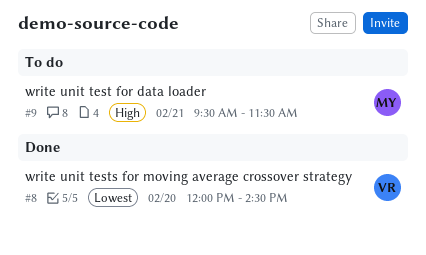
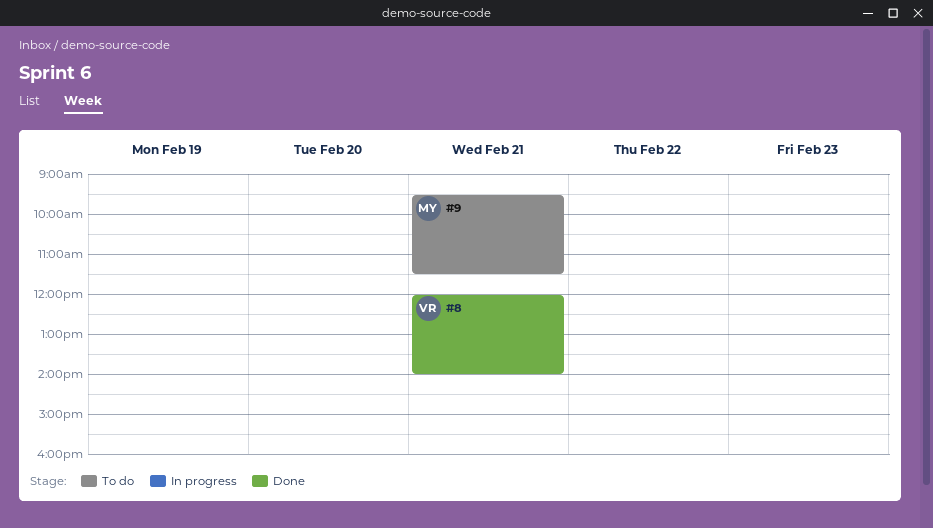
#8, day: Feb 20 -> Feb 21
#8, ends: 14:30 -> 14:00

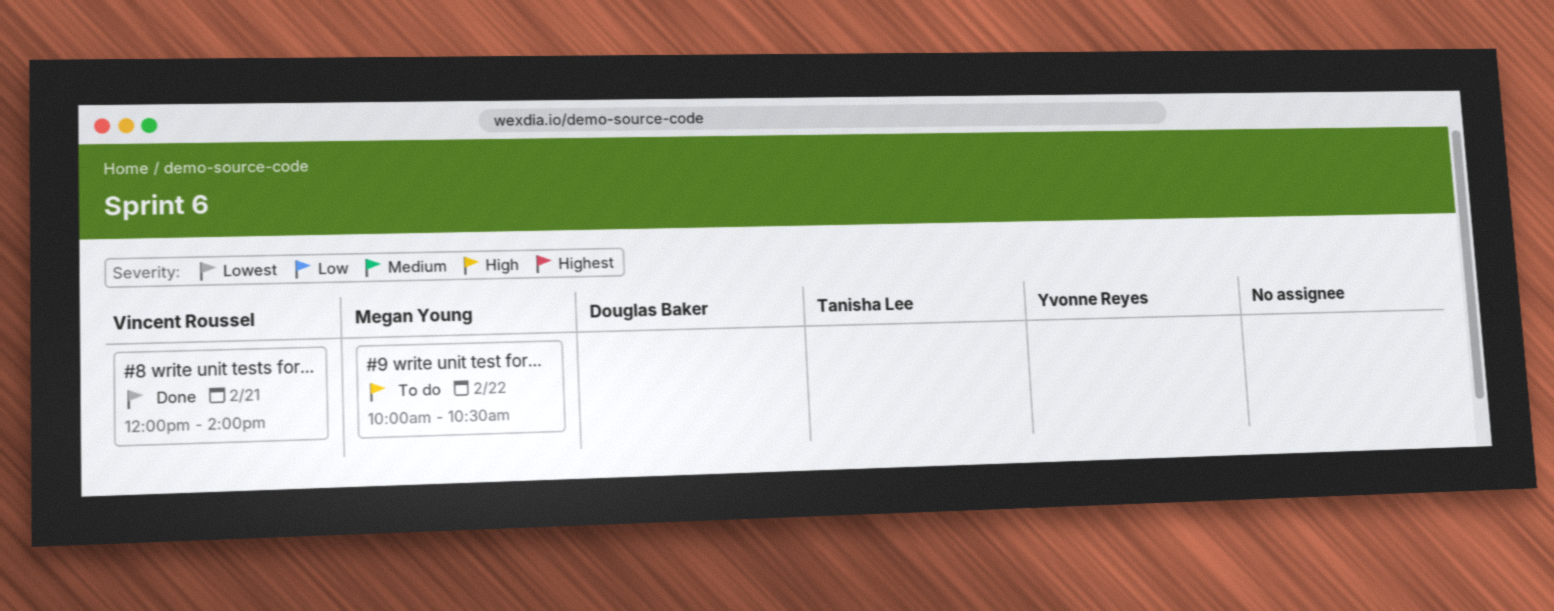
#9, day: Feb 21 -> Feb 22
#9, begins: 09:30 -> 10:00
#9, ends: 11:30 -> 10:30

